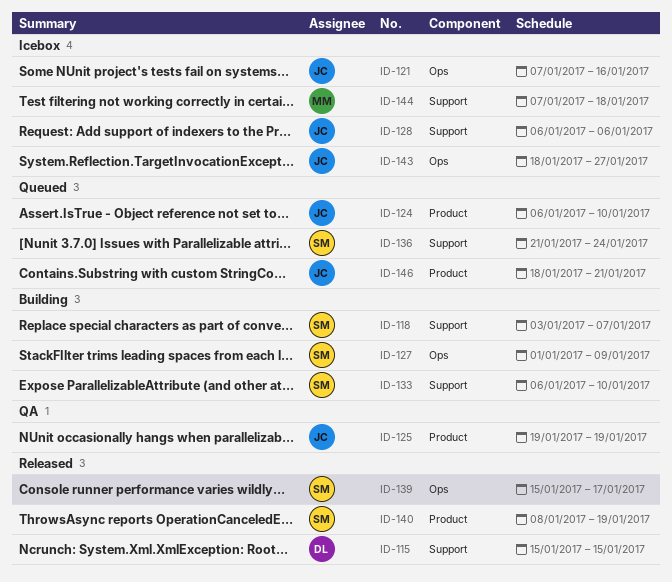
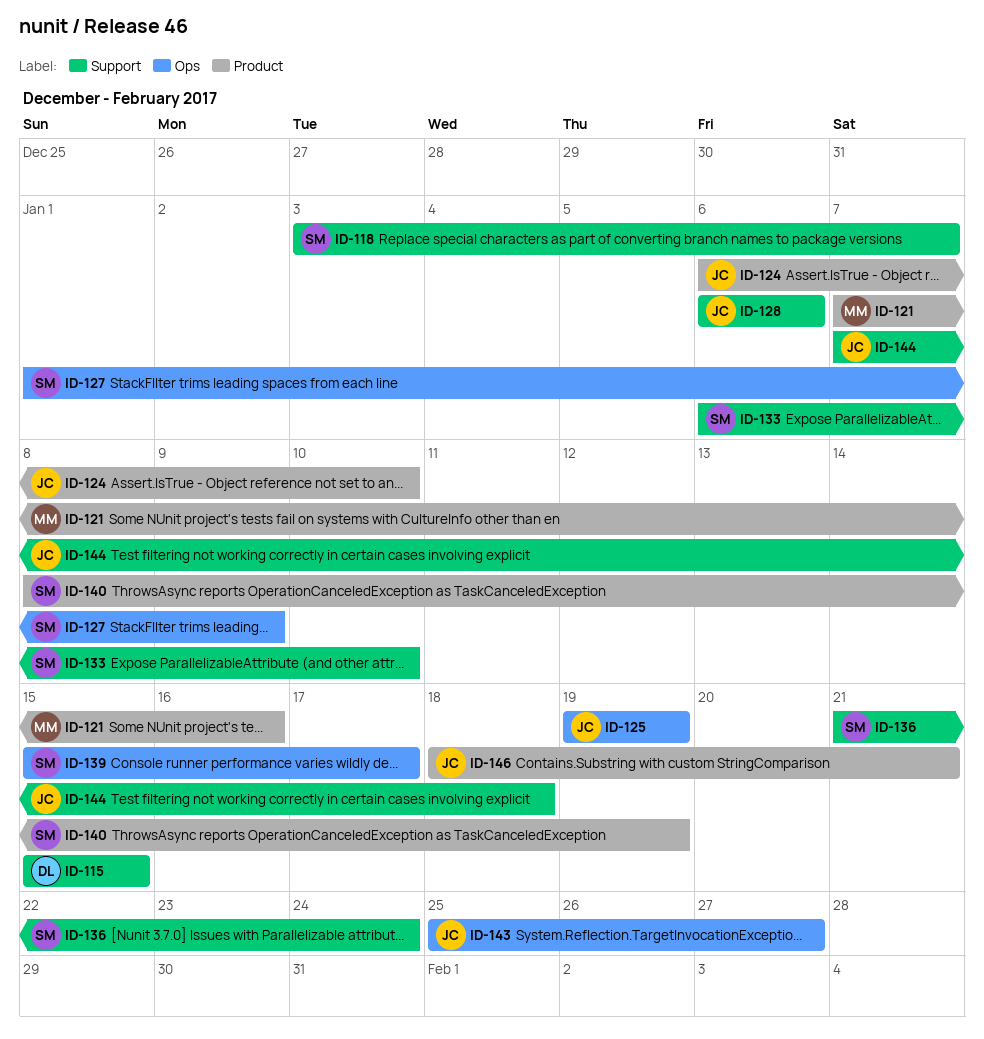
ID-121, owner: JC -> MM
ID-121, label: Ops -> Product
ID-125, label: Product -> Ops
ID-143, start: Jan 18 -> Jan 25
ID-144, owner: MM -> JC

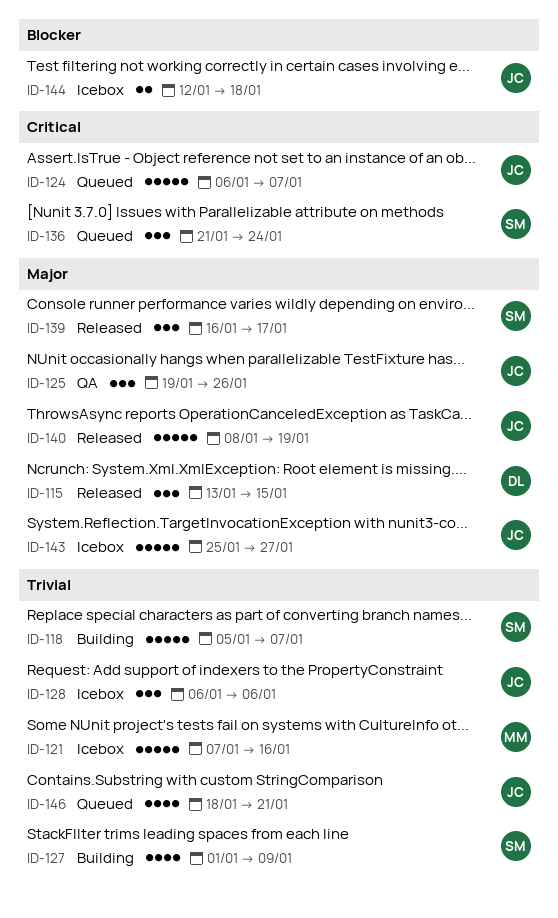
ID-115, start: Jan 15 -> Jan 13
ID-118, start: Jan 3 -> Jan 5
ID-124, due: Jan 10 -> Jan 7
ID-125, due: Jan 19 -> Jan 26
ID-133: present -> none
ID-139, start: Jan 15 -> Jan 16
ID-140, owner: SM -> JC
ID-144, start: Jan 7 -> Jan 12

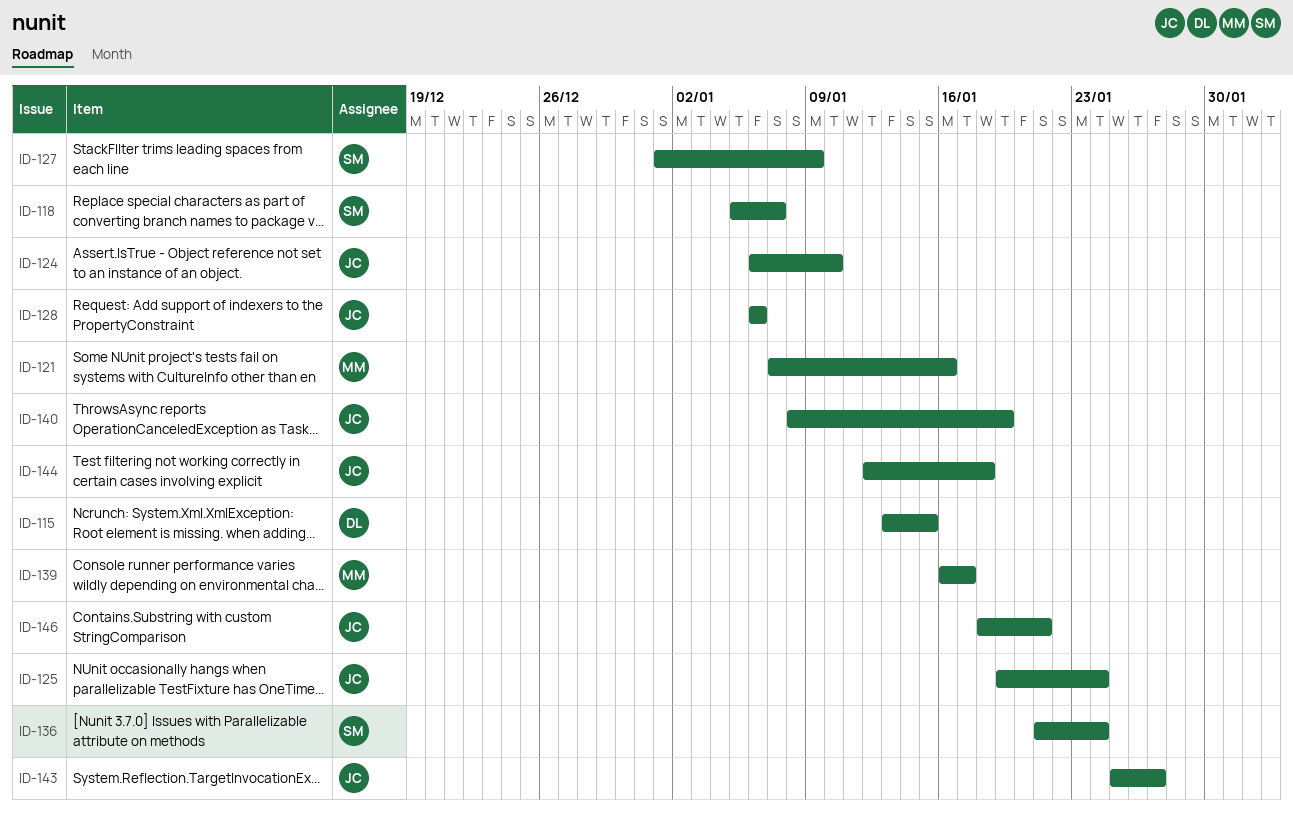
ID-124, due: Jan 7 -> Jan 10
ID-125, due: Jan 26 -> Jan 24
ID-139, owner: SM -> MM

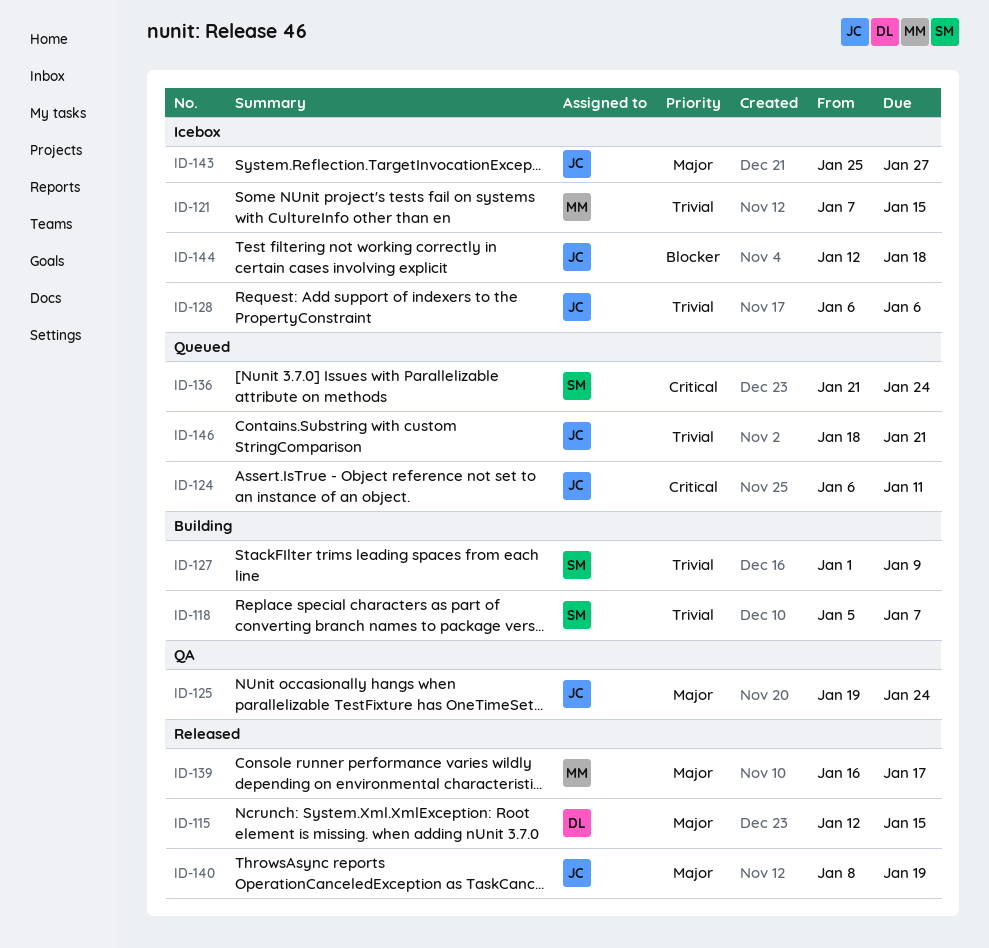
ID-115, start: Jan 13 -> Jan 12
ID-121, due: Jan 16 -> Jan 15
ID-124, due: Jan 10 -> Jan 11

